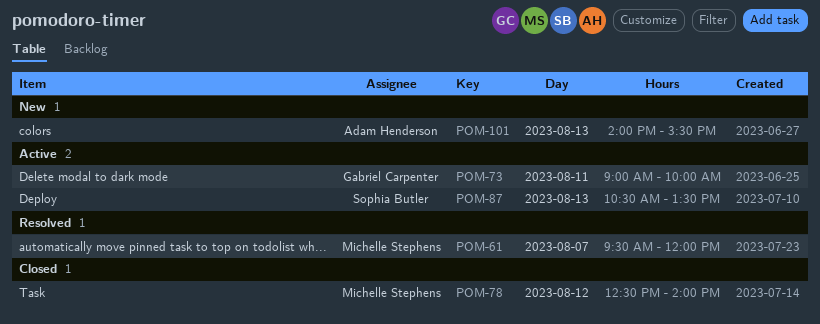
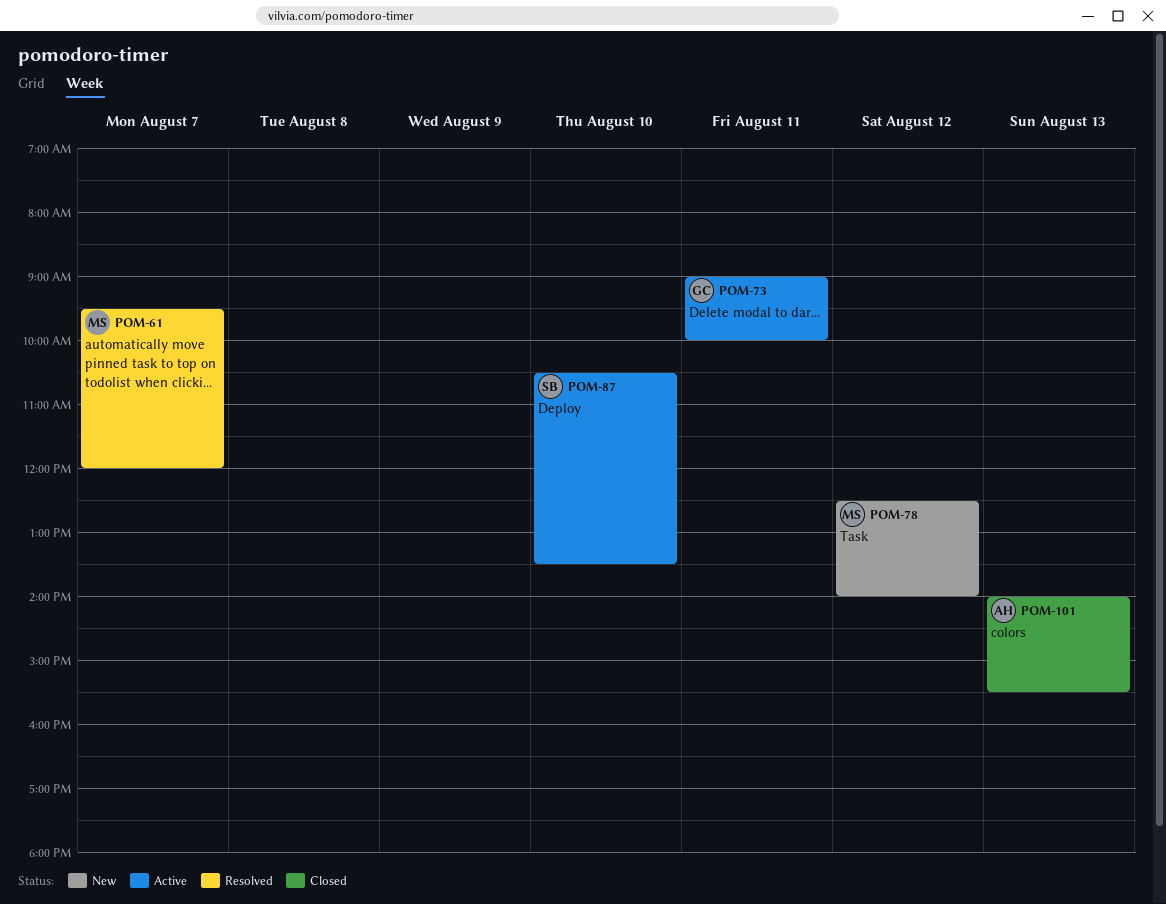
POM-78, status: Closed -> New
POM-87, day: Aug 13 -> Aug 10
POM-101, status: New -> Closed

